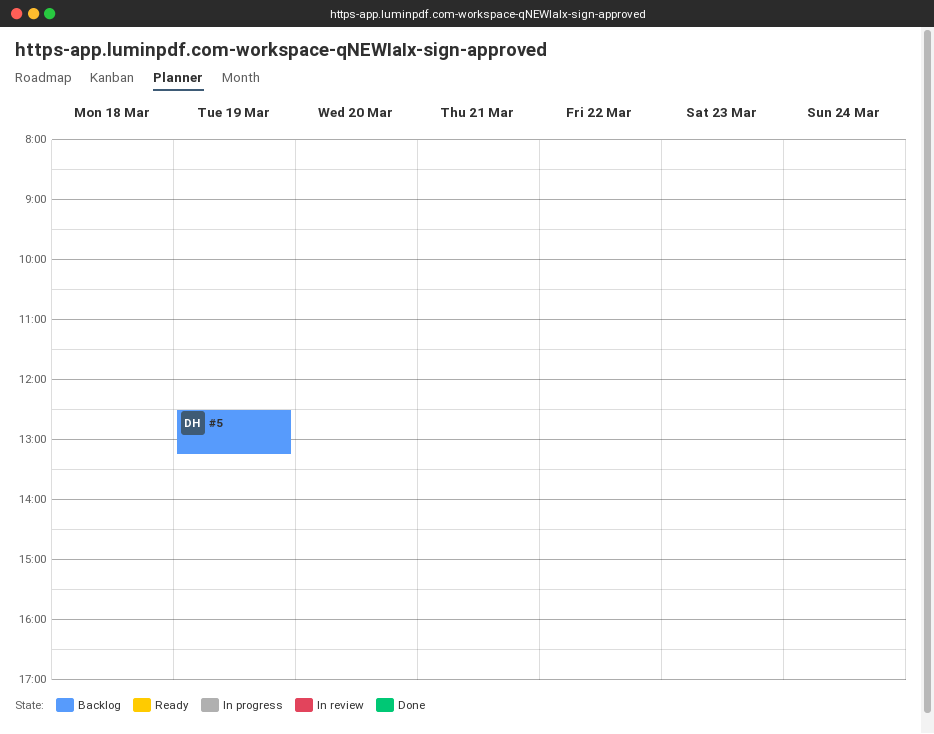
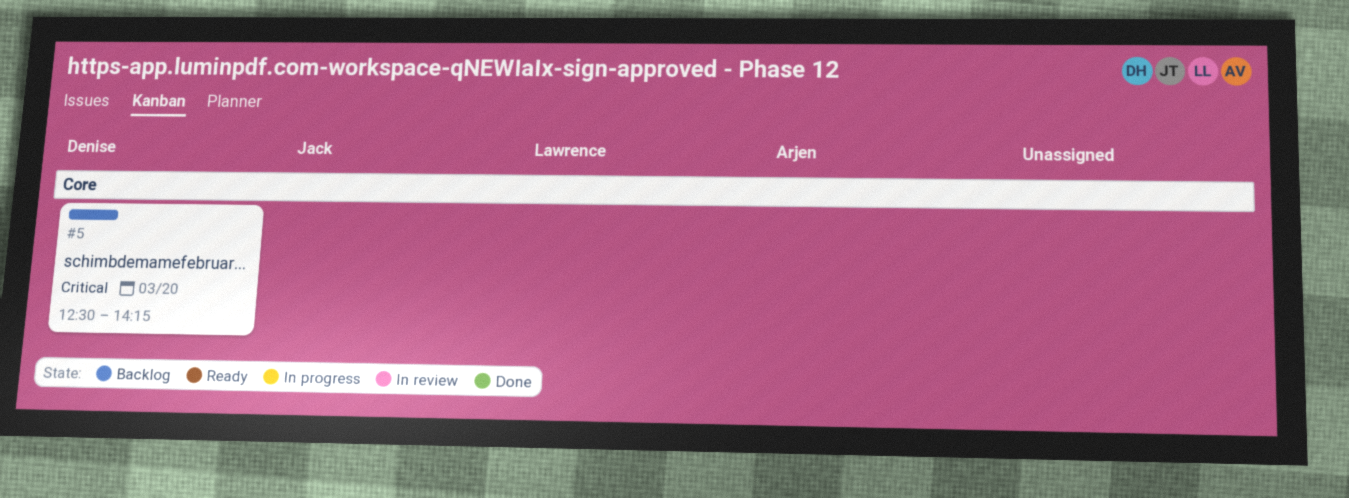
#5, day: Mar 19 -> Mar 20
#5, ends: 13:15 -> 14:15

